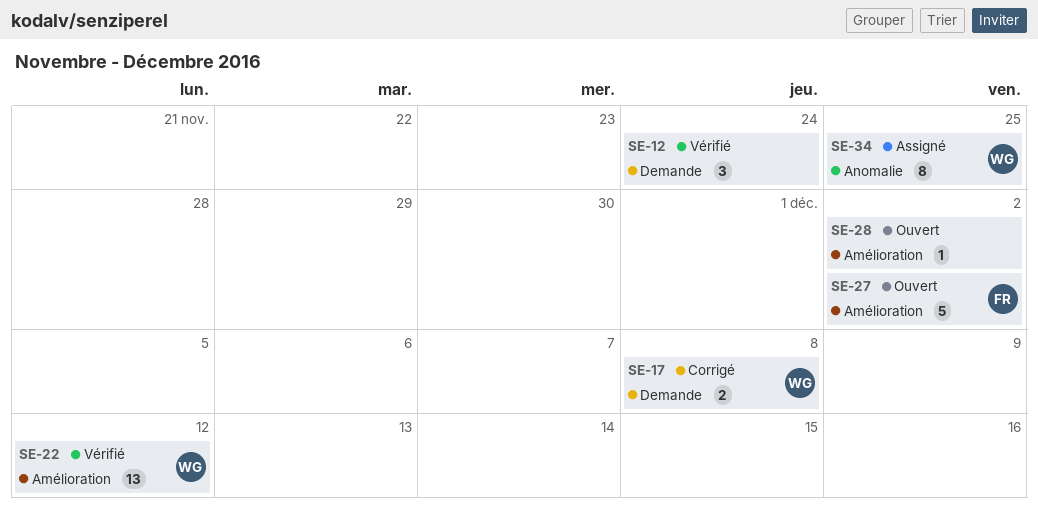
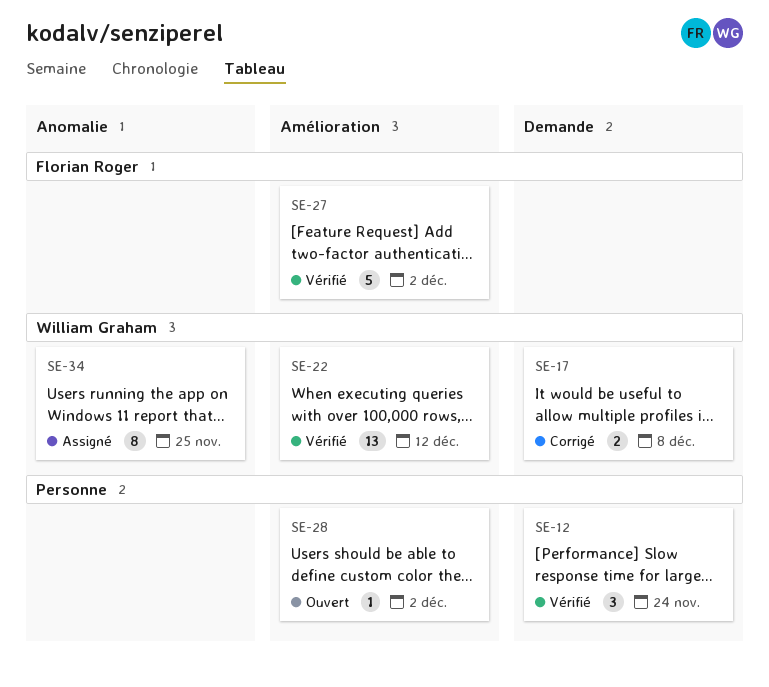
SE-27, status: Ouvert -> Vérifié

